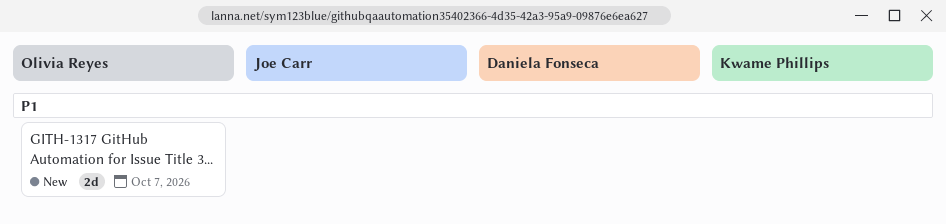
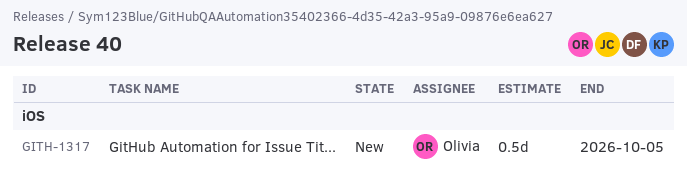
GITH-1317, estimate: 2d -> 0.5d
GITH-1317, due: Oct 7 -> Oct 5

